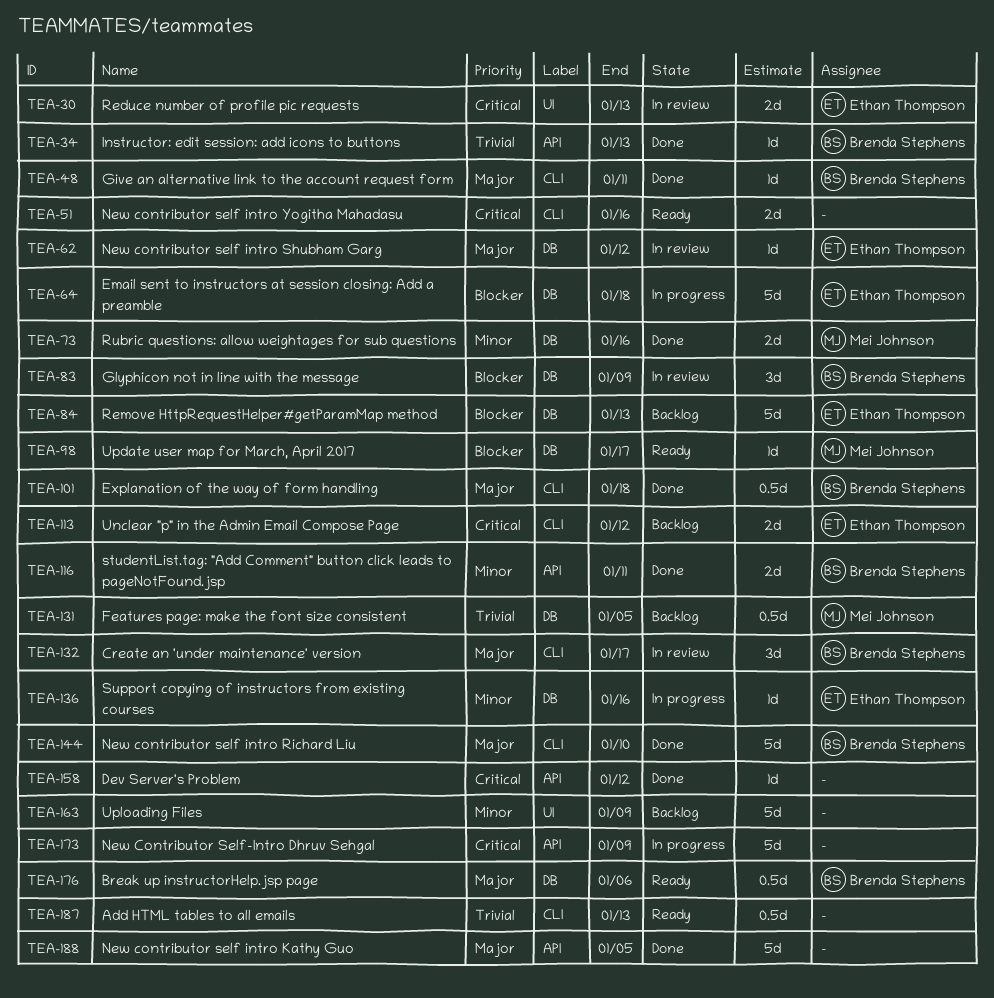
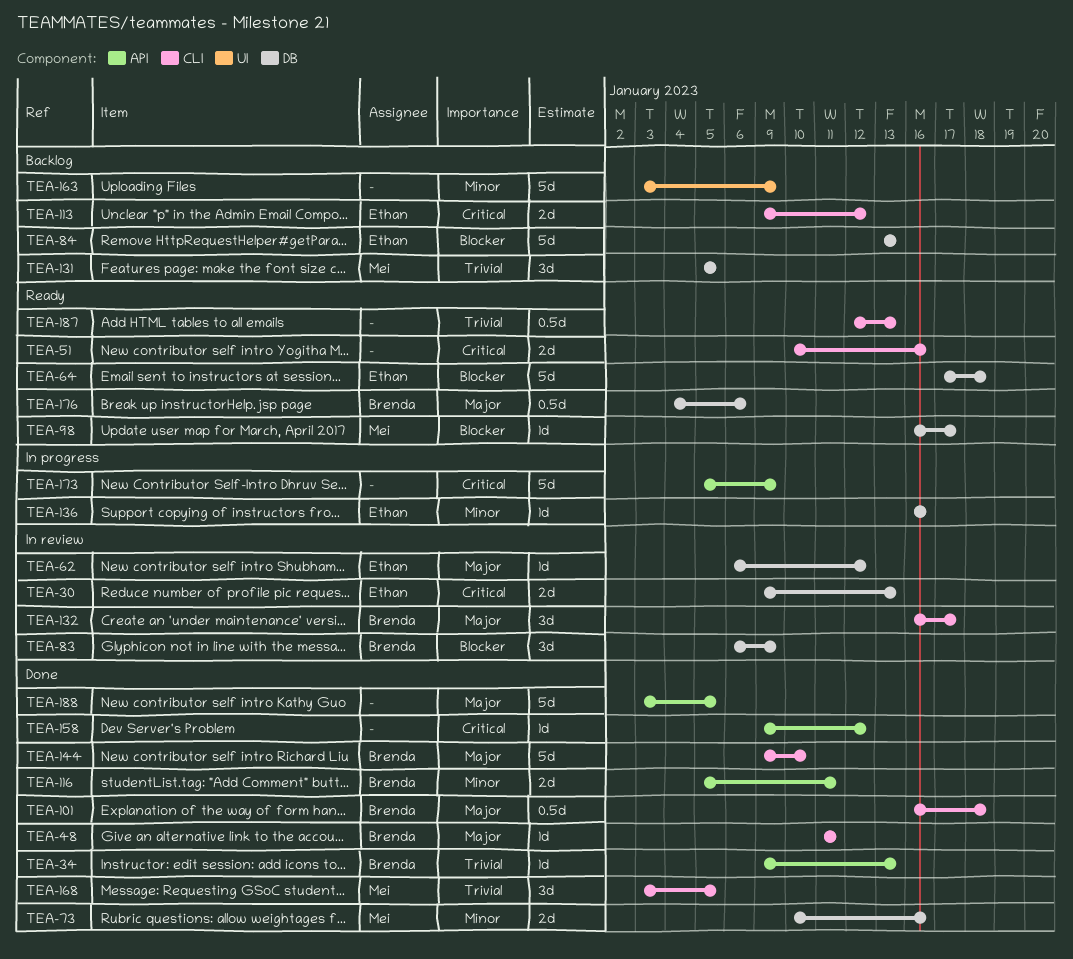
TEA-30, label: UI -> DB
TEA-64, status: In progress -> Ready
TEA-131, estimate: 0.5d -> 3d
TEA-168: none -> present

